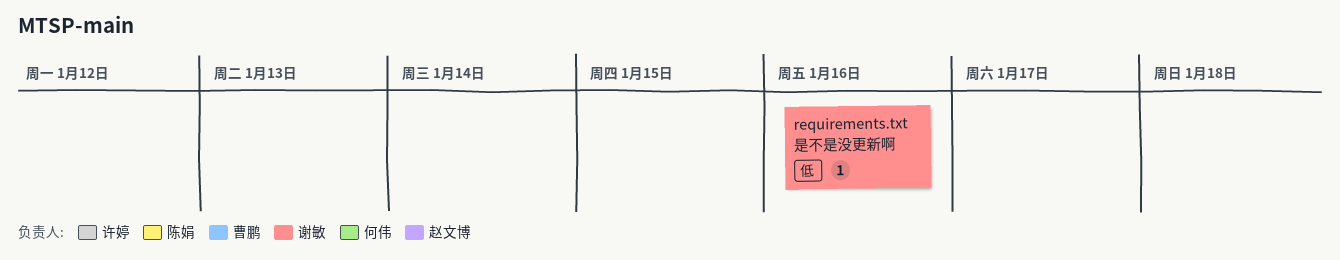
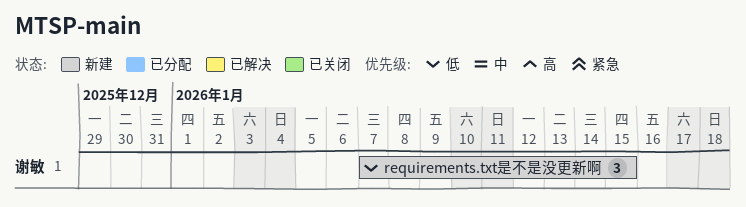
requirements.txt是不是没更新啊, estimate: 1 -> 3
requirements.txt是不是没更新啊, due: Jan 16 -> Jan 15

